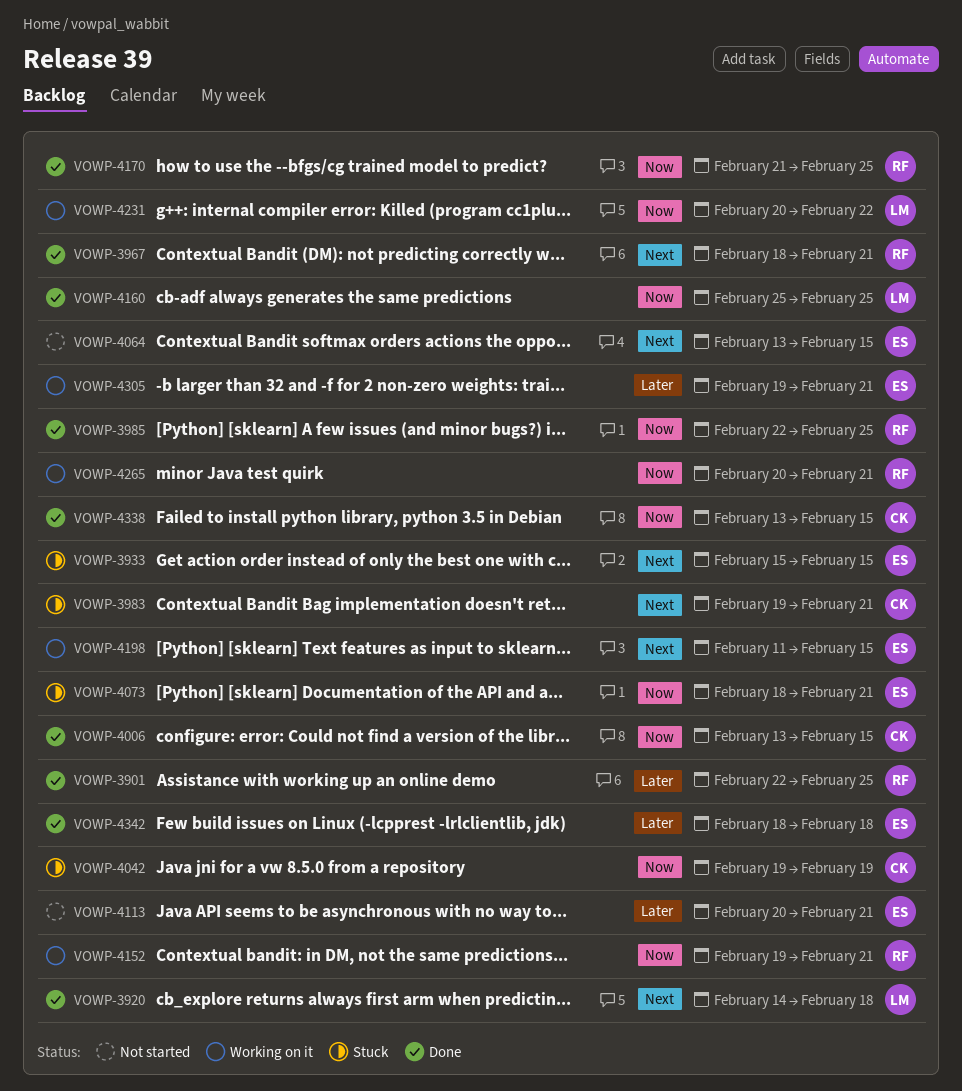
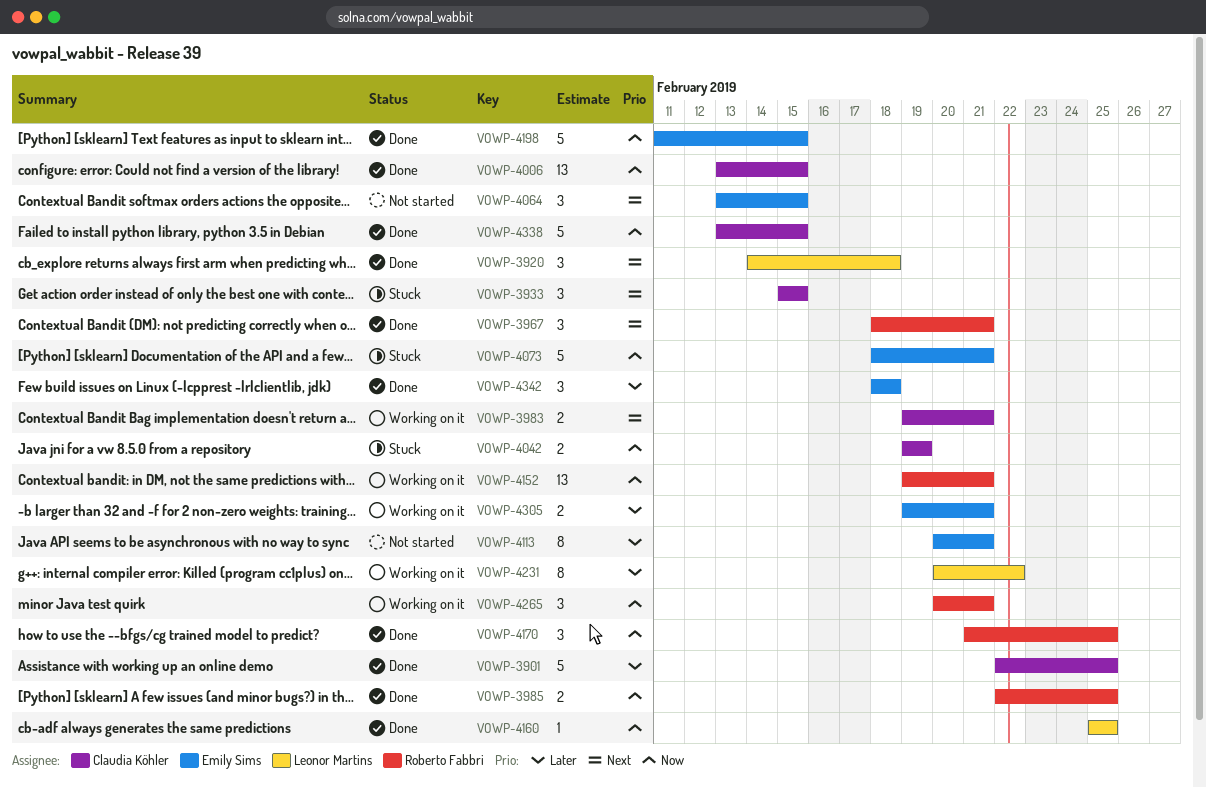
VOWP-3901, owner: Roberto Fabbri -> Claudia Köhler
VOWP-3933, owner: Emily Sims -> Claudia Köhler
VOWP-3983, status: Stuck -> Working on it
VOWP-4198, status: Working on it -> Done
VOWP-4198, priority: Next -> Now
VOWP-4231, priority: Now -> Later

